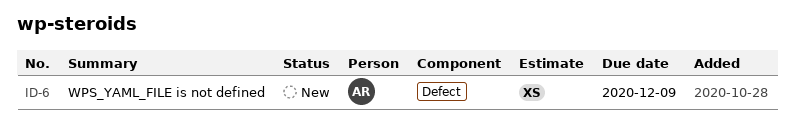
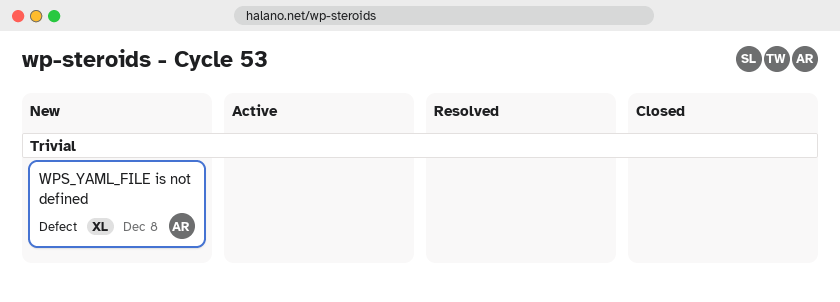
WPS_YAML_FILE is not defined, estimate: XS -> XL
WPS_YAML_FILE is not defined, due: Dec 9 -> Dec 8

